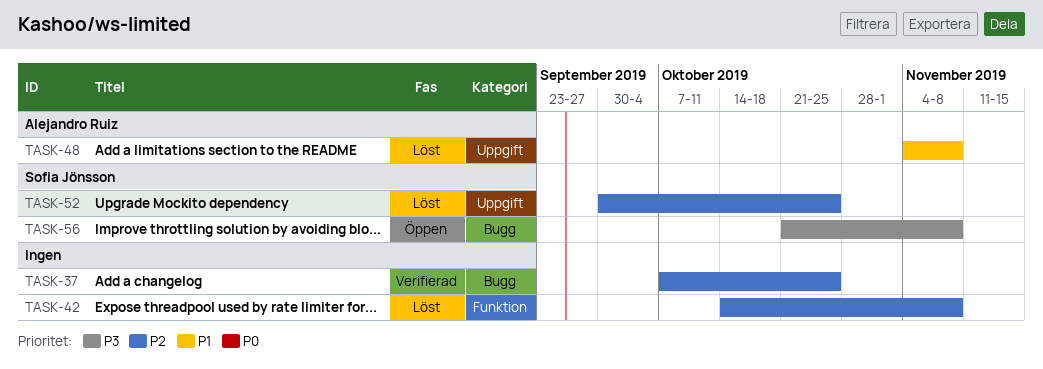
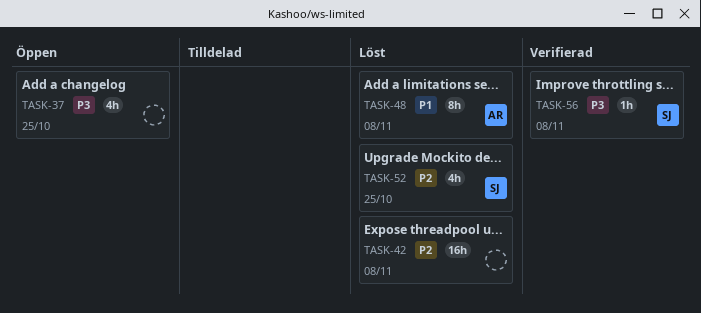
TASK-37, status: Verifierad -> Öppen
TASK-37, priority: P2 -> P3
TASK-56, status: Öppen -> Verifierad

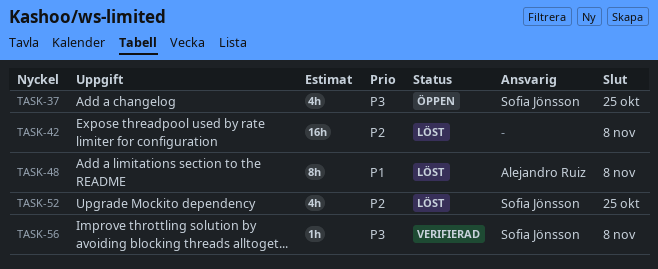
TASK-37, owner: none -> Sofia Jönsson

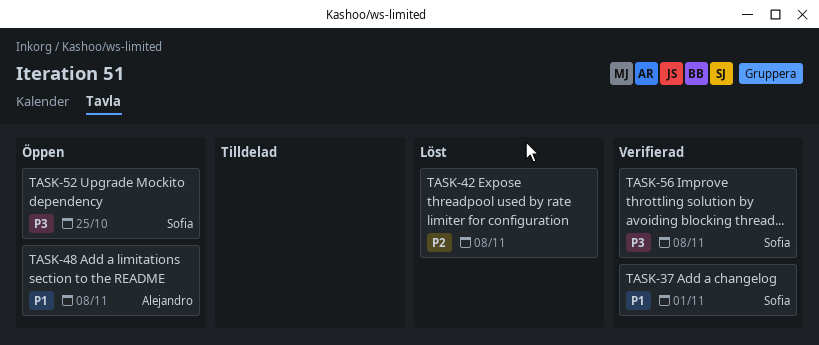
TASK-37, status: Öppen -> Verifierad
TASK-37, priority: P3 -> P1
TASK-37, due: Oct 25 -> Nov 1
TASK-48, status: Löst -> Öppen
TASK-52, status: Löst -> Öppen
TASK-52, priority: P2 -> P3

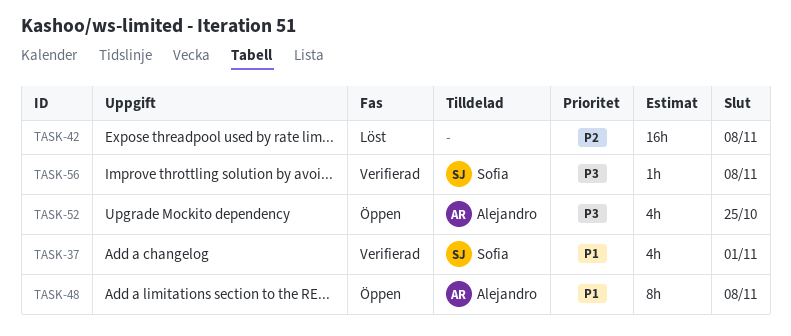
TASK-52, owner: Sofia -> Alejandro

